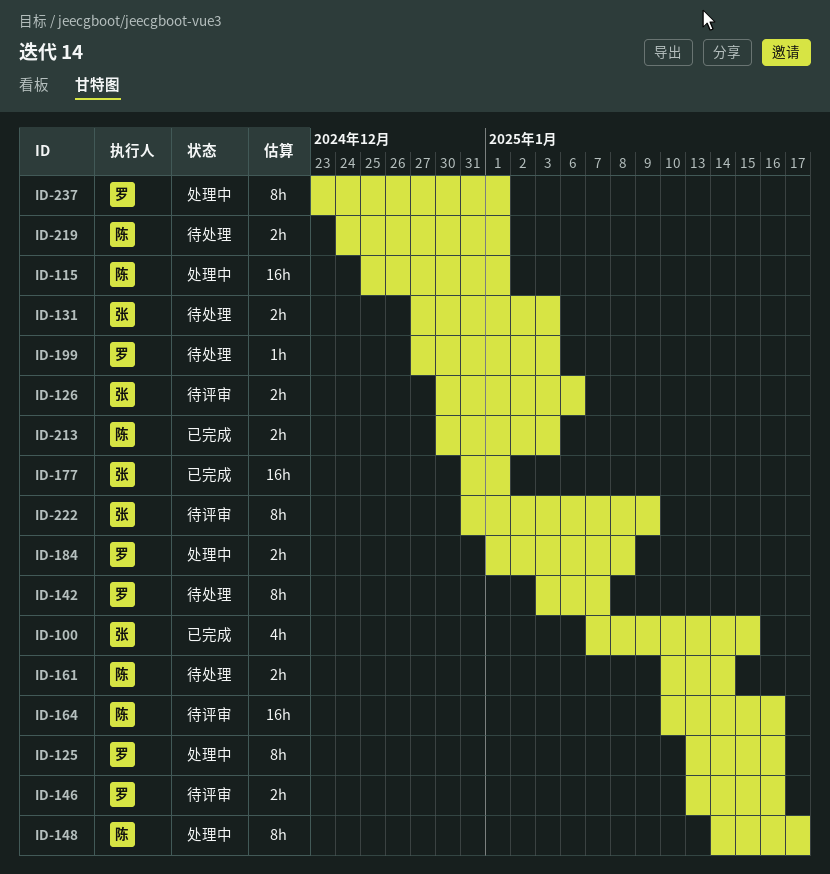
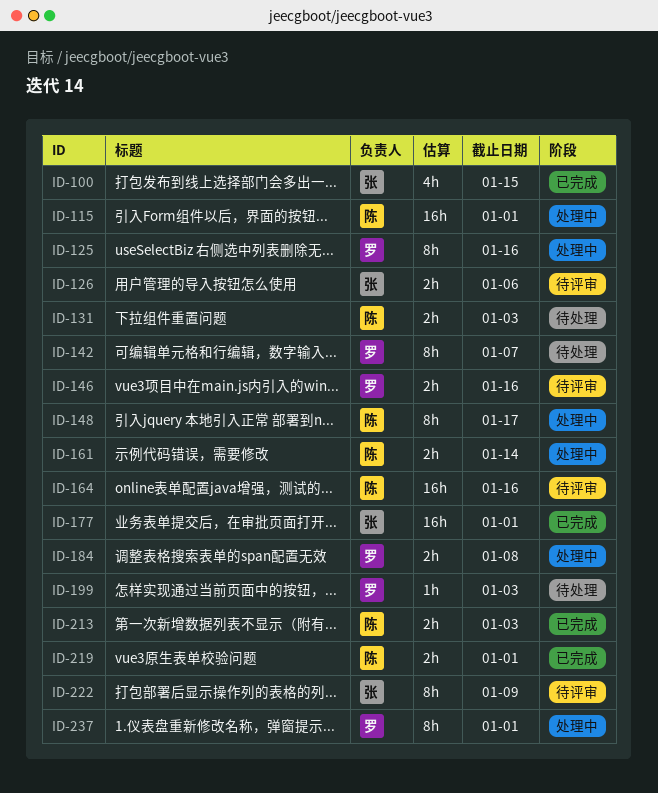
ID-131, owner: 张 -> 陈
ID-161, status: 待处理 -> 处理中
ID-219, status: 待处理 -> 已完成

